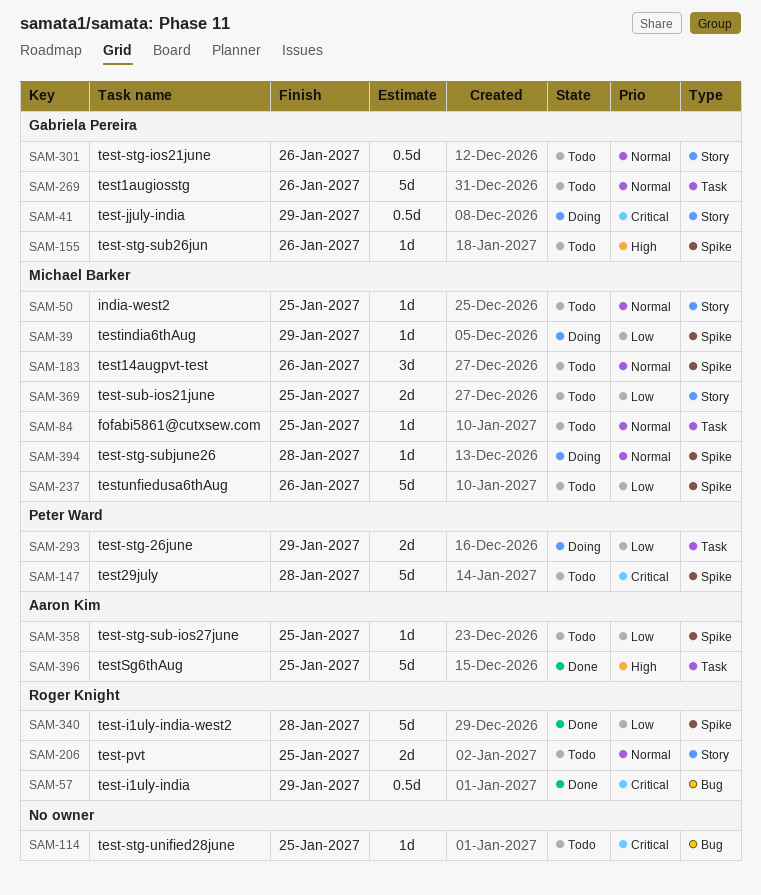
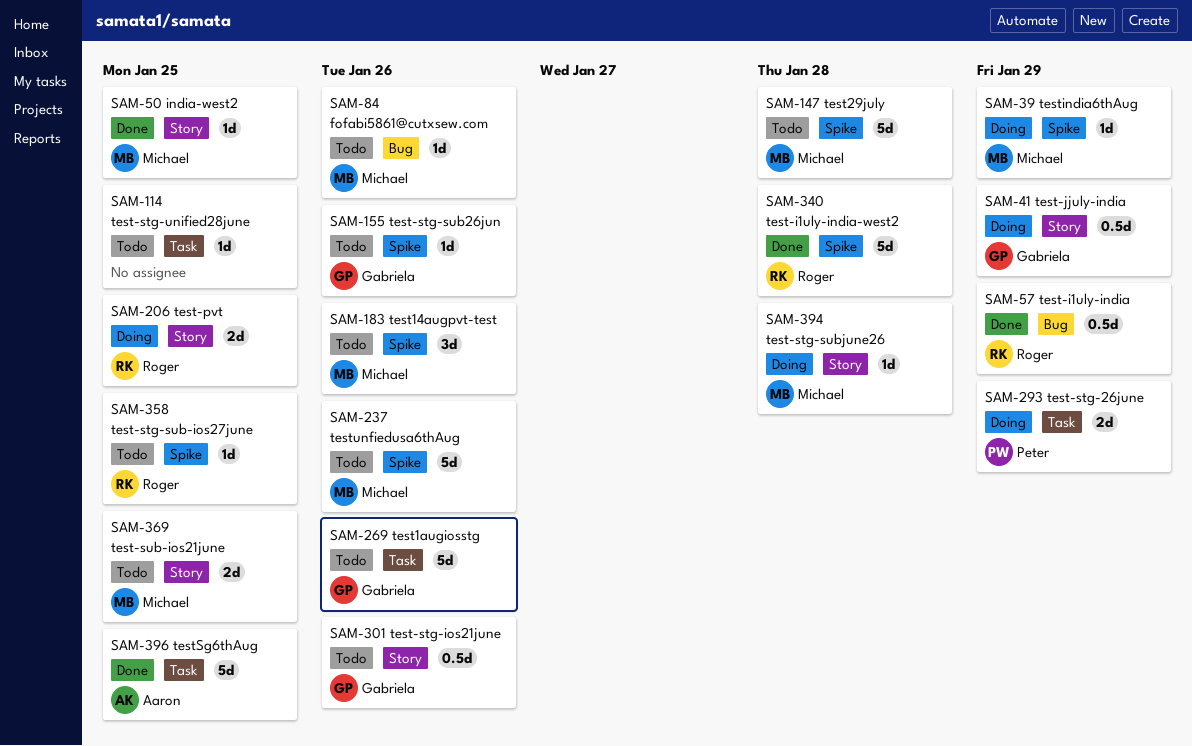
SAM-50, status: Todo -> Done
SAM-84, label: Task -> Bug
SAM-84, due: Jan 25 -> Jan 26
SAM-114, label: Bug -> Task
SAM-147, owner: Peter Ward -> Michael Barker
SAM-206, status: Todo -> Doing
SAM-358, owner: Aaron Kim -> Roger Knight
SAM-394, label: Spike -> Story

